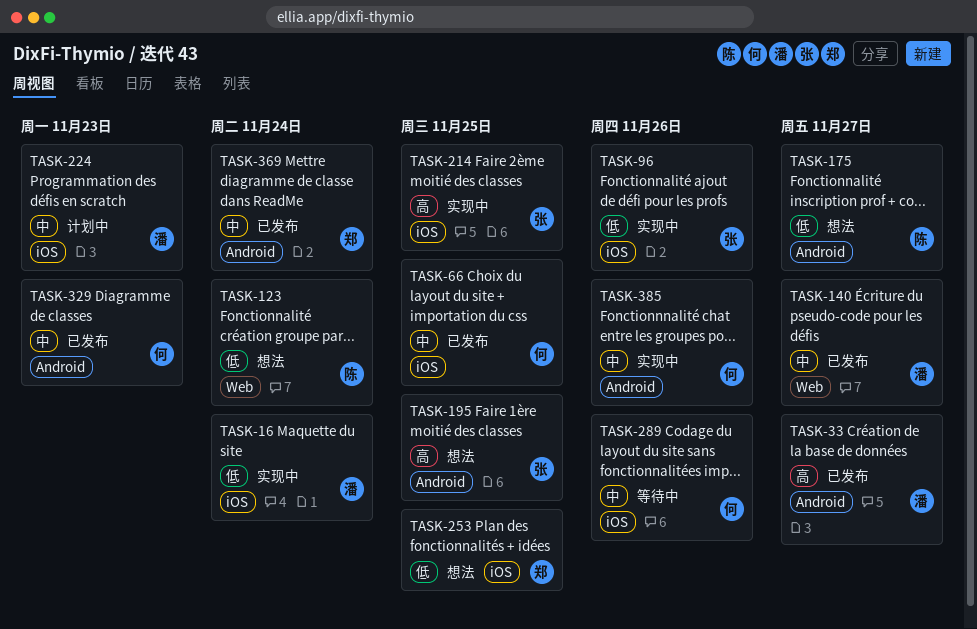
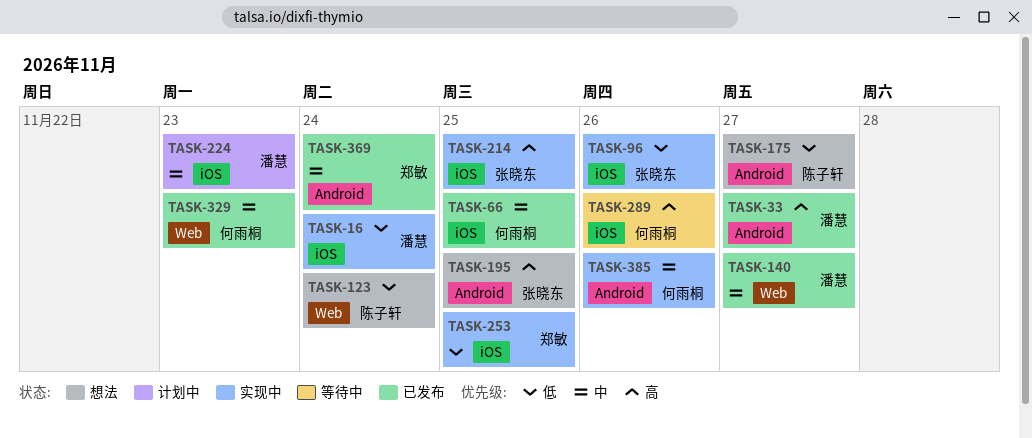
TASK-253, status: 想法 -> 实现中
TASK-289, priority: 中 -> 高
TASK-329, label: Android -> Web

